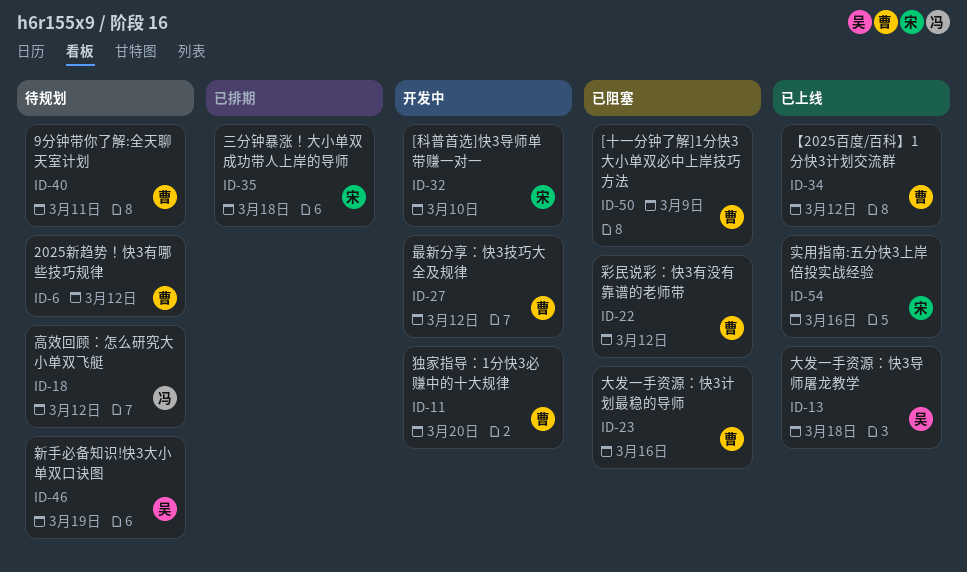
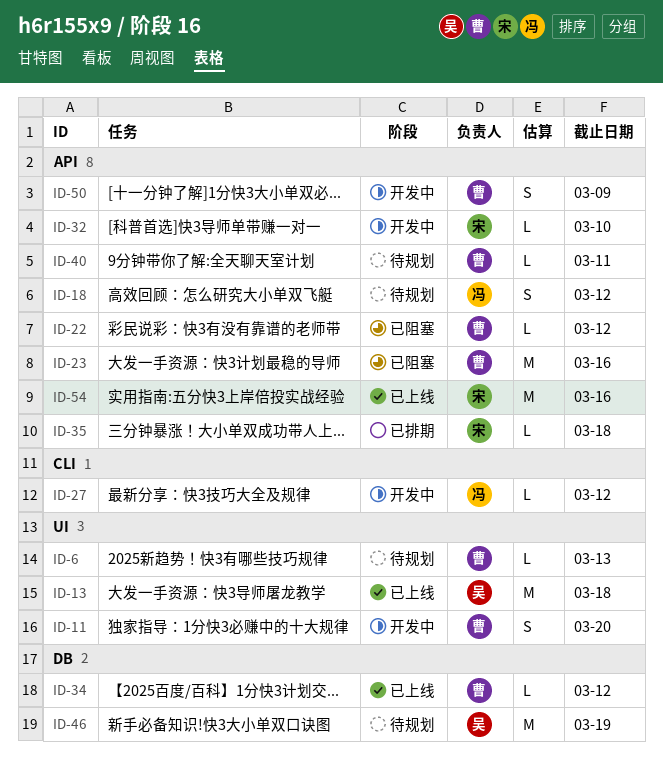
ID-6, due: Mar 12 -> Mar 13
ID-27, owner: 曹 -> 冯
ID-50, status: 已阻塞 -> 开发中

